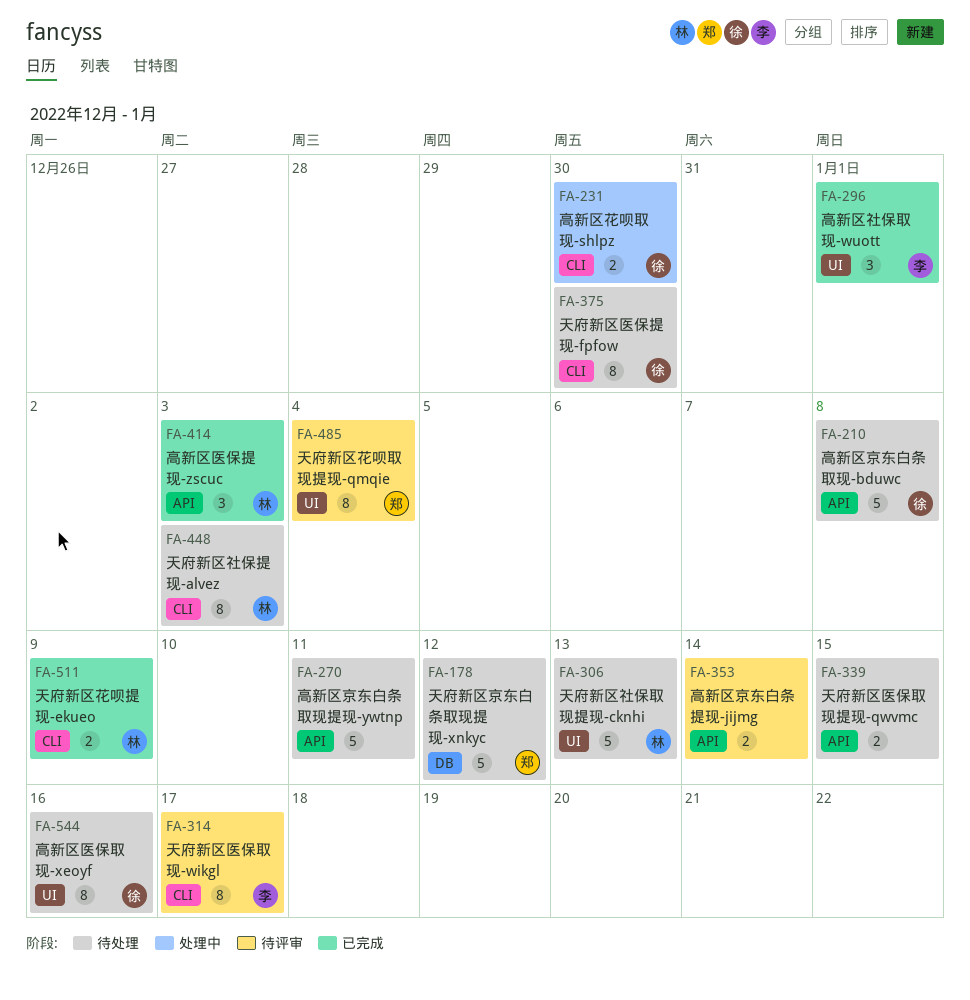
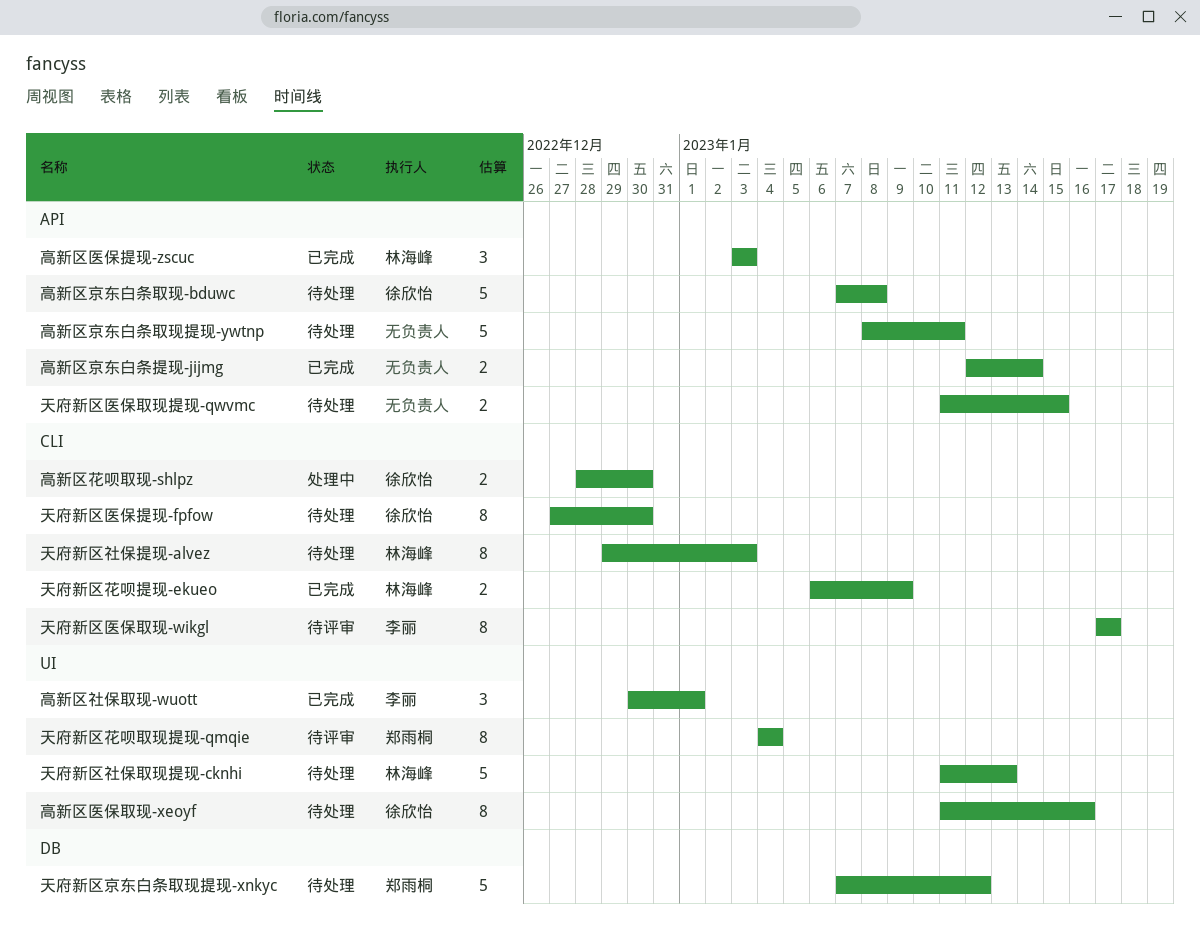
高新区京东白条提现-jijmg, status: 待评审 -> 已完成

